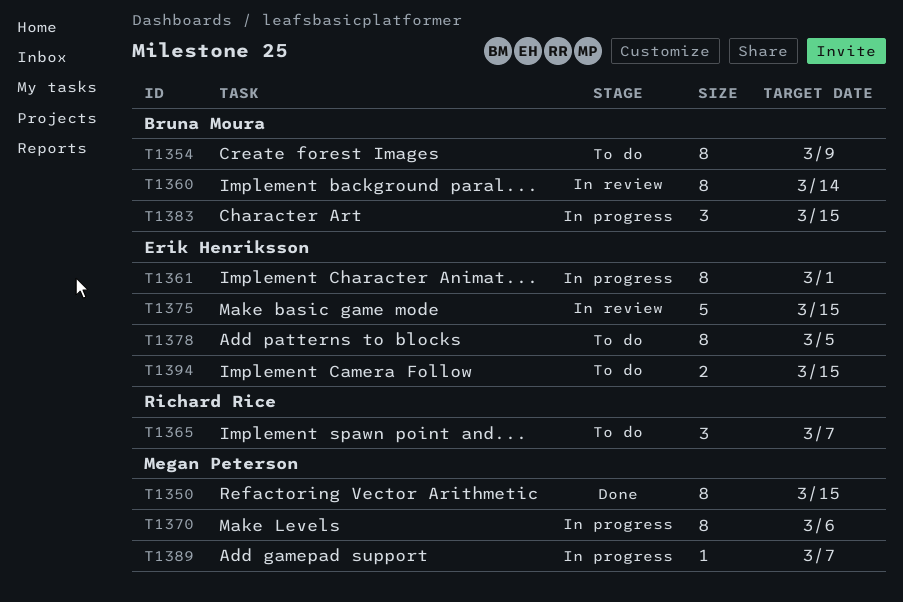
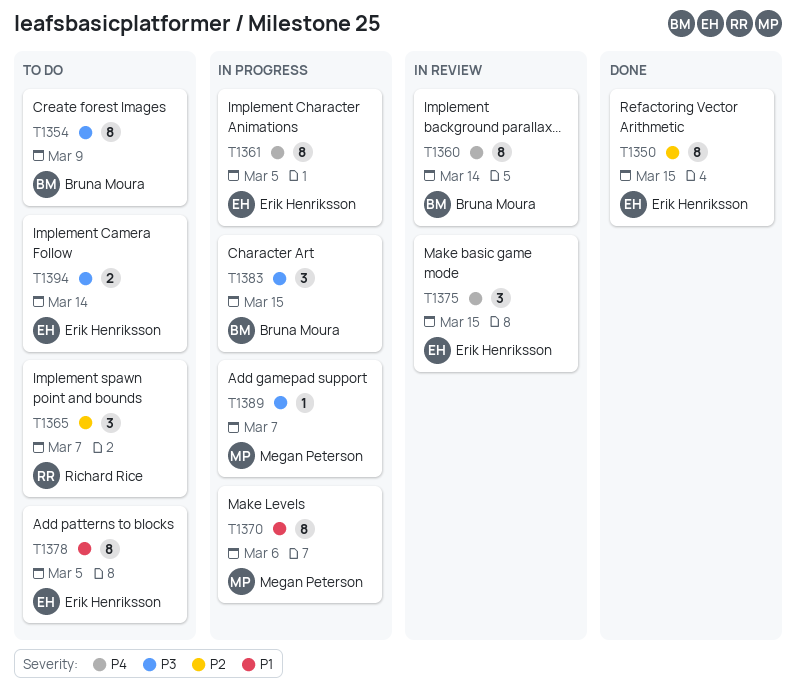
T1350, owner: Megan Peterson -> Erik Henriksson
T1361, due: Mar 1 -> Mar 5
T1375, estimate: 5 -> 3
T1394, due: Mar 15 -> Mar 14

